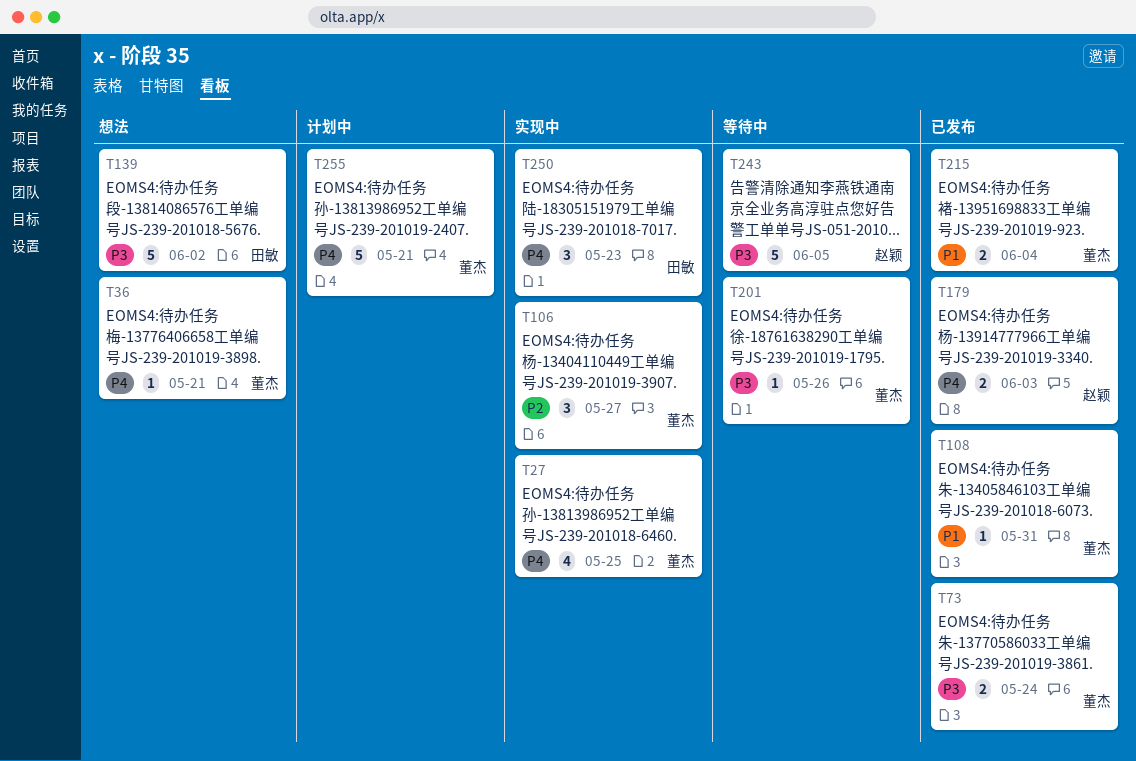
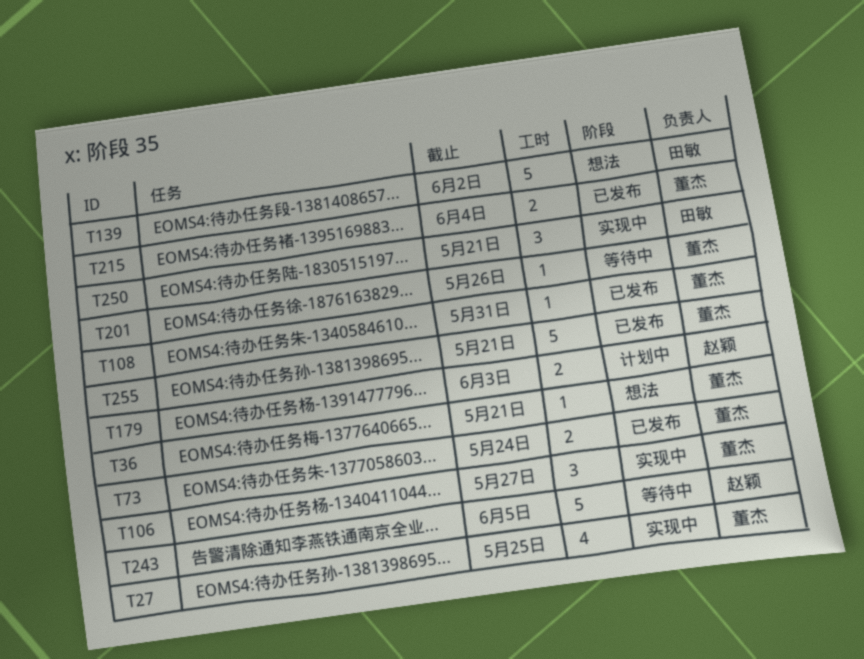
T179, status: 已发布 -> 计划中
T250, due: May 23 -> May 21
T255, status: 计划中 -> 已发布

